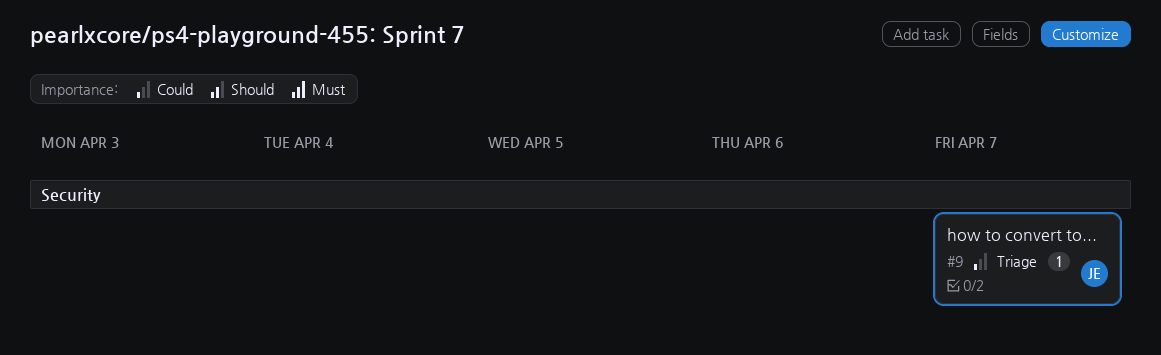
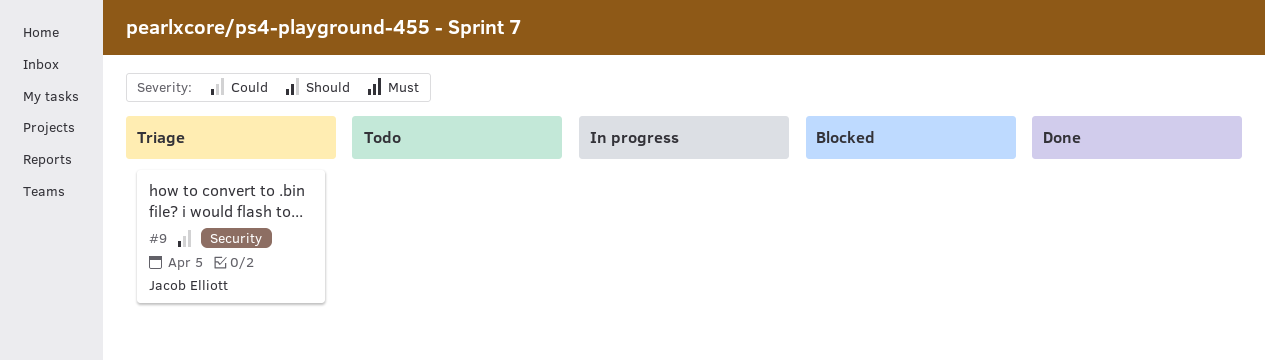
#9, due: Apr 7 -> Apr 5

